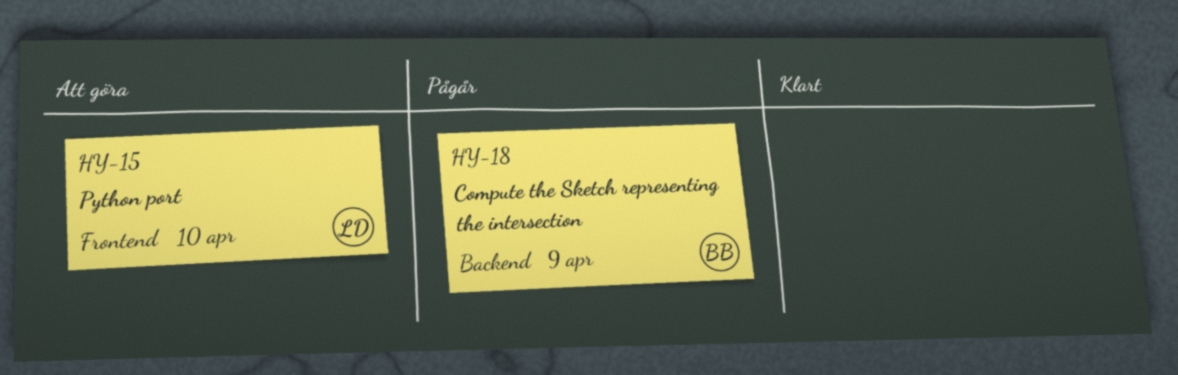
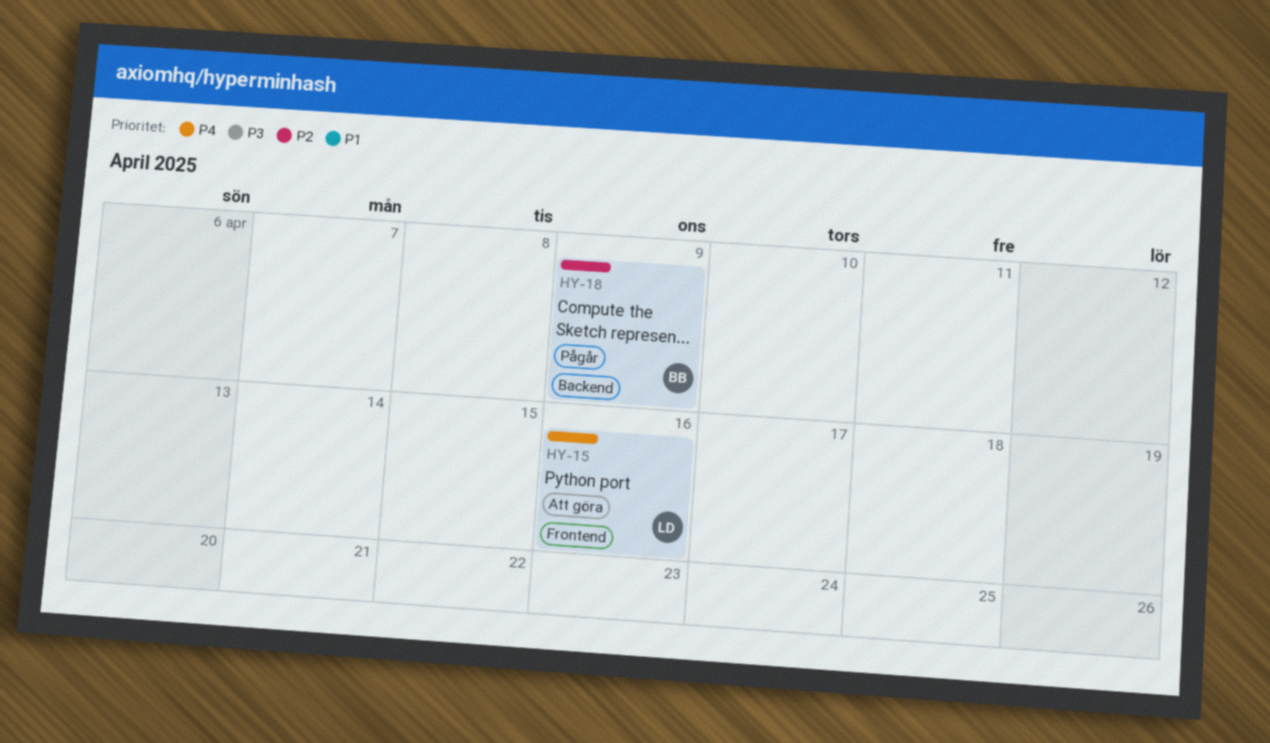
HY-15, due: Apr 10 -> Apr 16

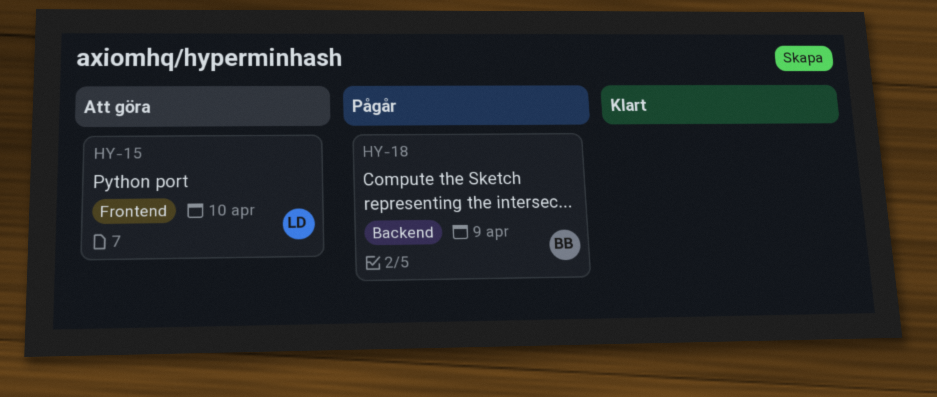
HY-15, due: Apr 16 -> Apr 10

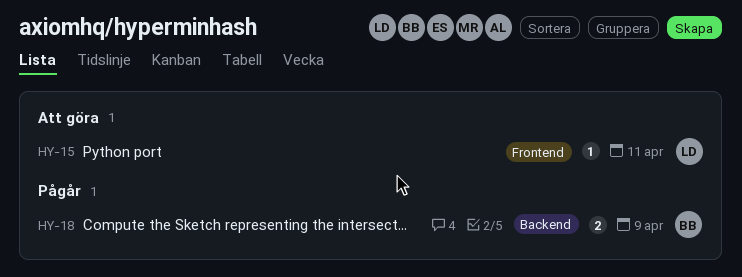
HY-15, due: Apr 10 -> Apr 11

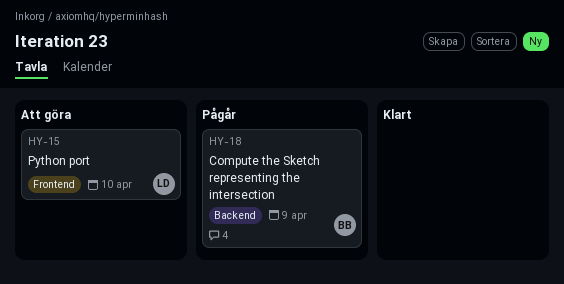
HY-15, due: Apr 11 -> Apr 10

